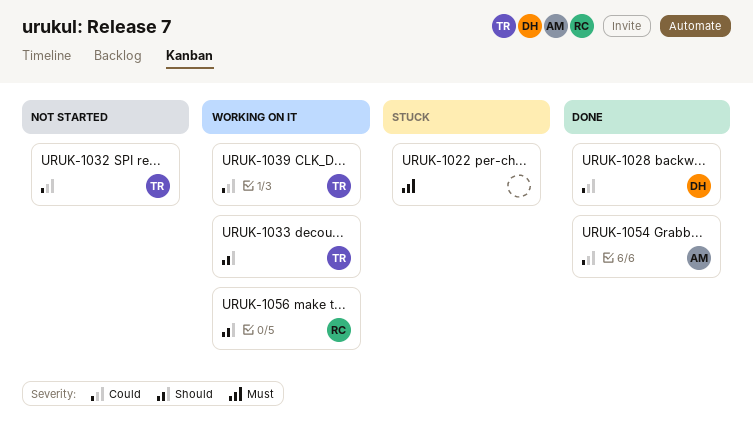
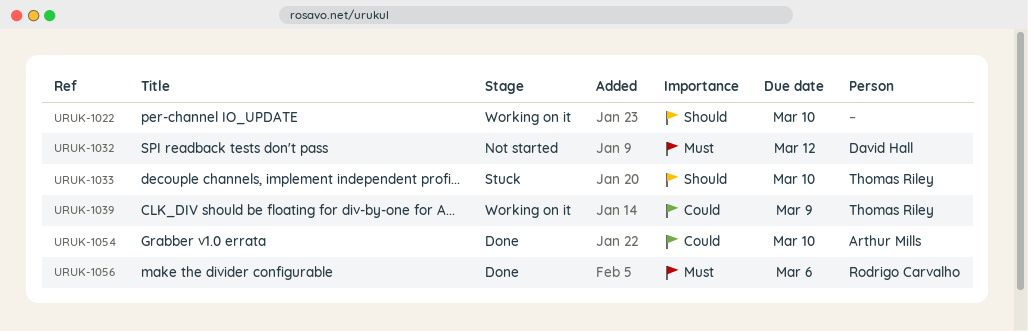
URUK-1022, status: Stuck -> Working on it
URUK-1022, priority: Must -> Should
URUK-1028: present -> none
URUK-1032, owner: Thomas Riley -> David Hall
URUK-1032, priority: Could -> Must
URUK-1033, status: Working on it -> Stuck
URUK-1056, status: Working on it -> Done
URUK-1056, priority: Should -> Must

